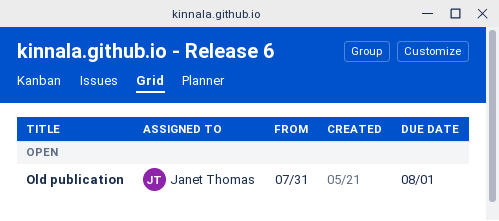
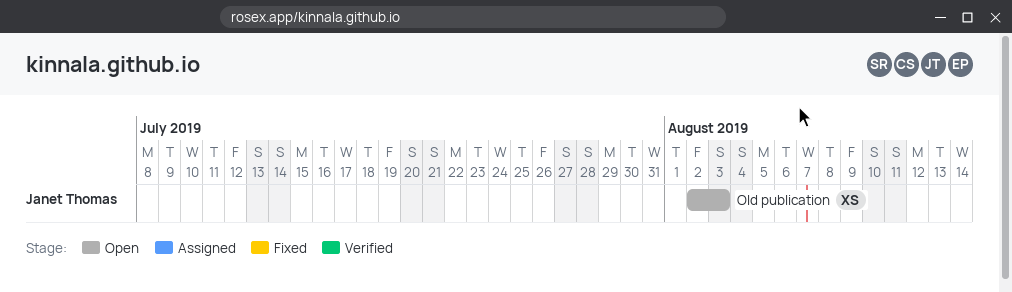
Old publication, start: Jul 31 -> Aug 2
Old publication, due: Aug 1 -> Aug 3

